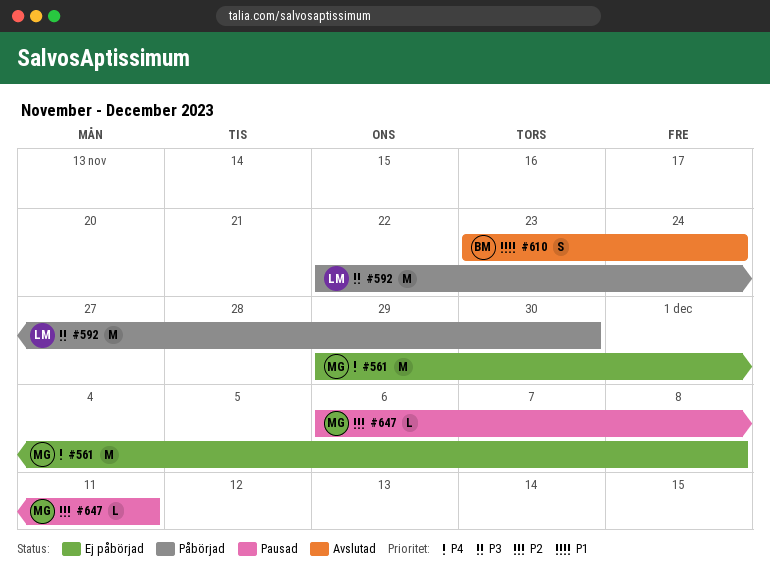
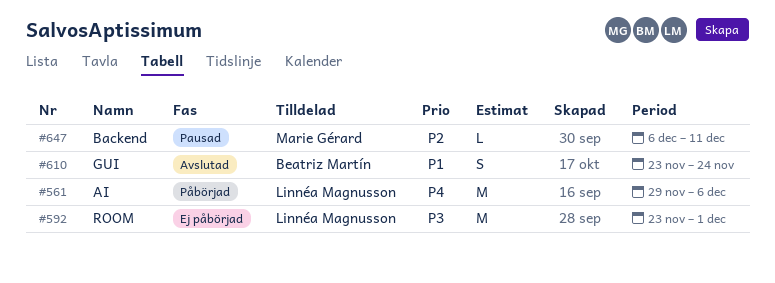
#561, status: Ej påbörjad -> Påbörjad
#561, owner: Marie Gérard -> Linnéa Magnusson
#561, due: Dec 8 -> Dec 6
#592, status: Påbörjad -> Ej påbörjad
#592, start: Nov 22 -> Nov 23
#592, due: Nov 30 -> Dec 1

